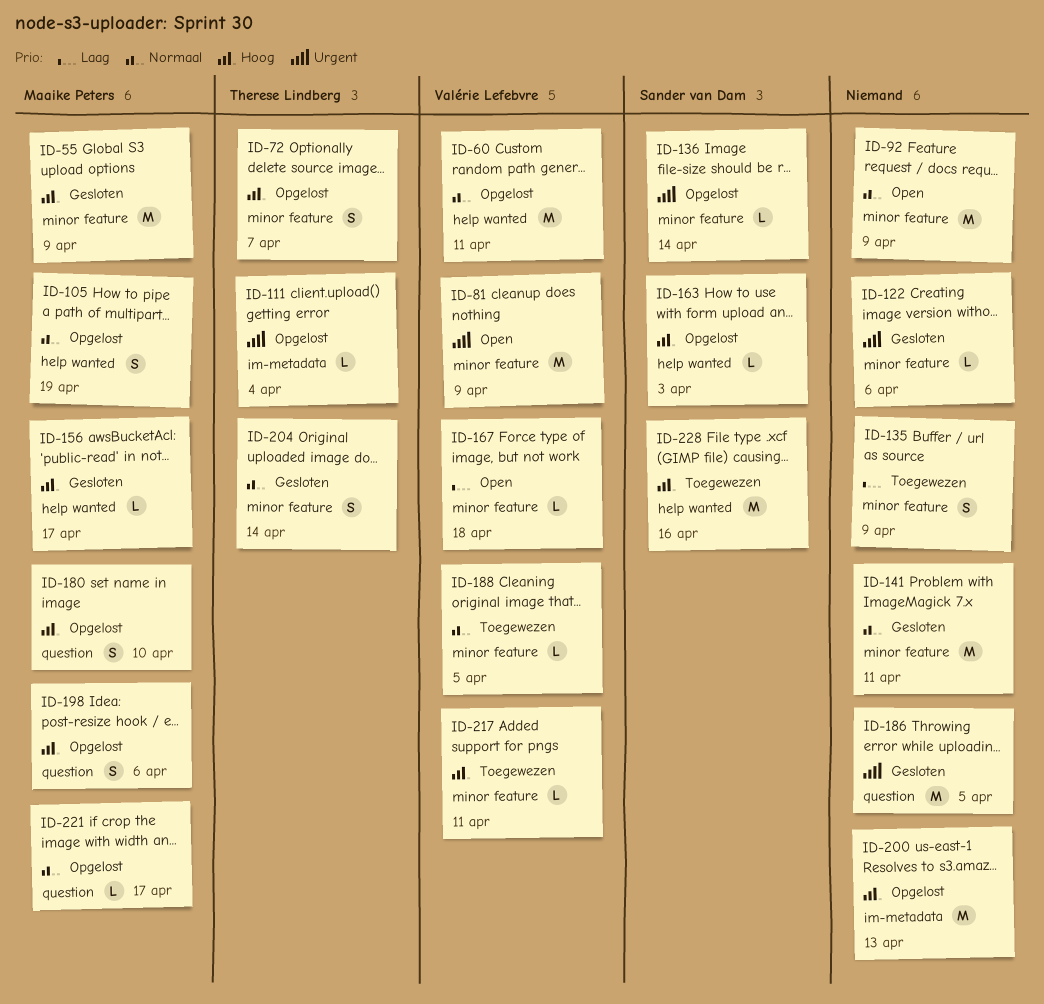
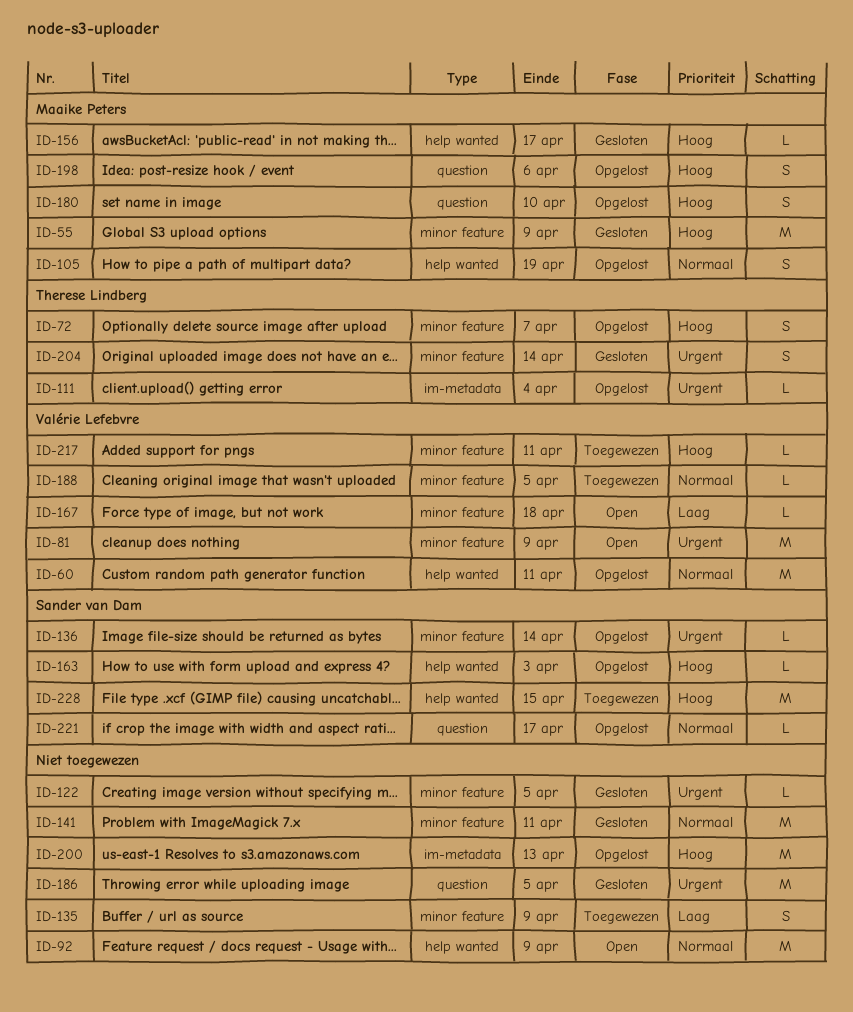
ID-92, label: minor feature -> help wanted
ID-122, due: Apr 6 -> Apr 5
ID-204, priority: Normaal -> Urgent
ID-221, owner: Maaike Peters -> Sander van Dam
ID-228, due: Apr 16 -> Apr 15

